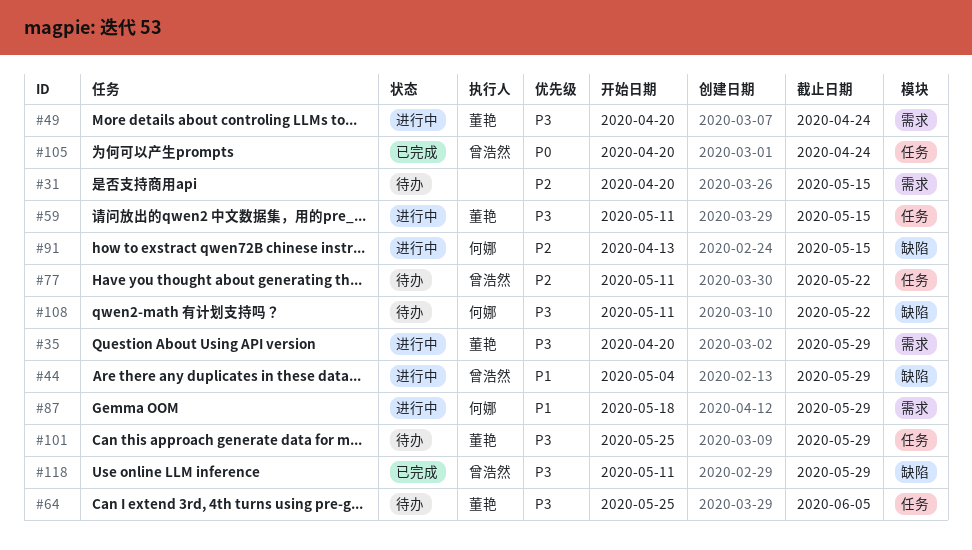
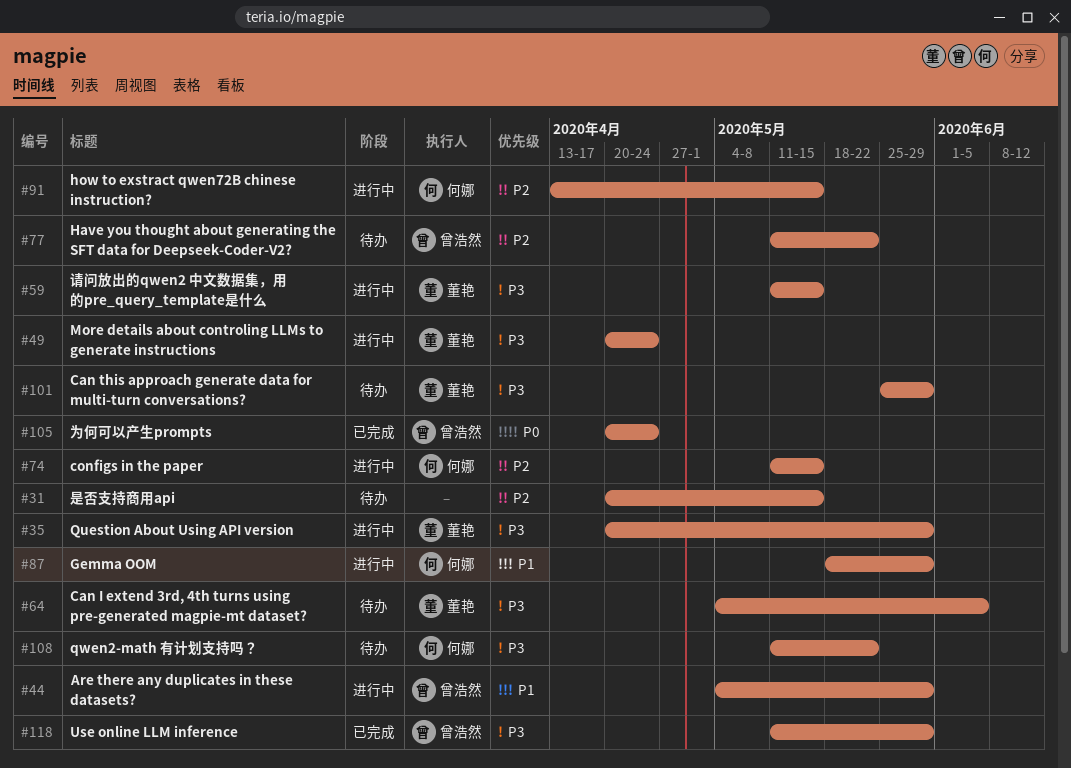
#64, start: May 25 -> May 4
#74: none -> present

